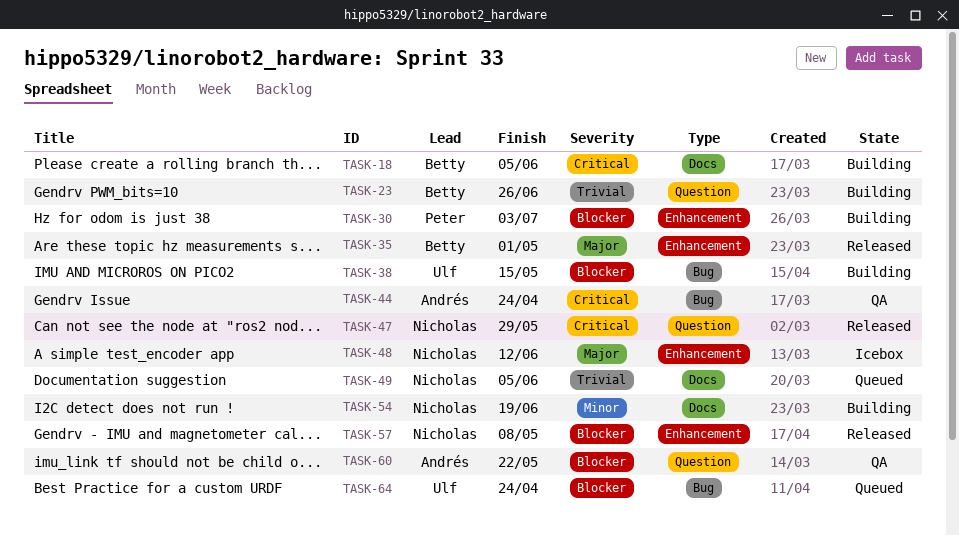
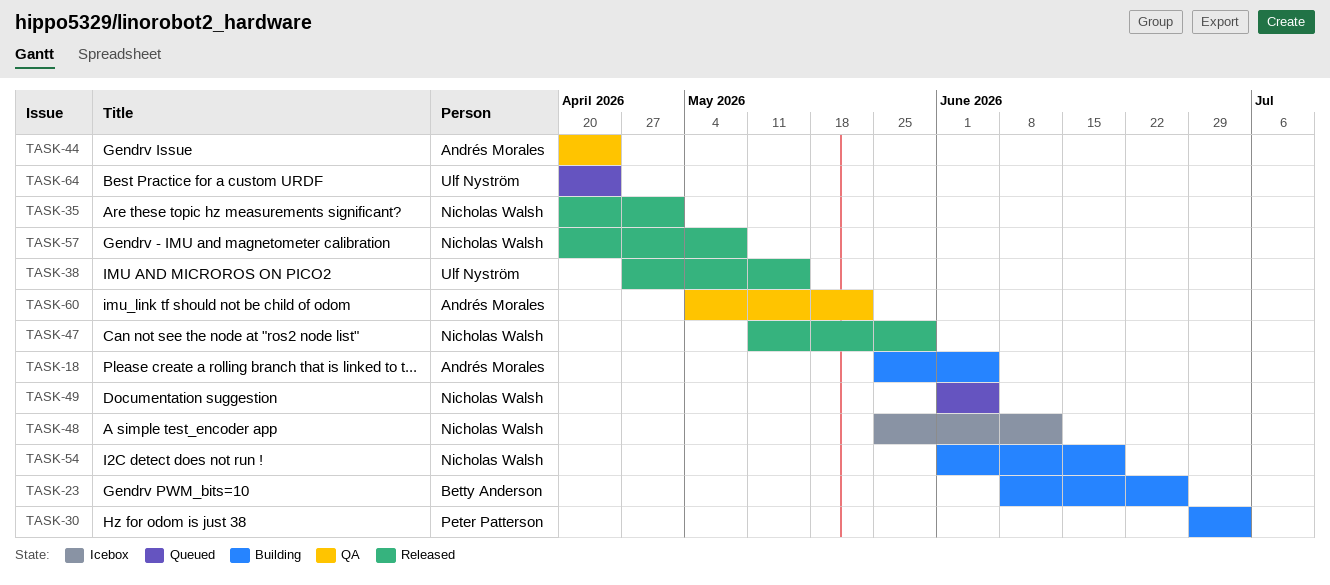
TASK-18, owner: Betty Anderson -> Andrés Morales
TASK-35, owner: Betty Anderson -> Nicholas Walsh
TASK-38, status: Building -> Released

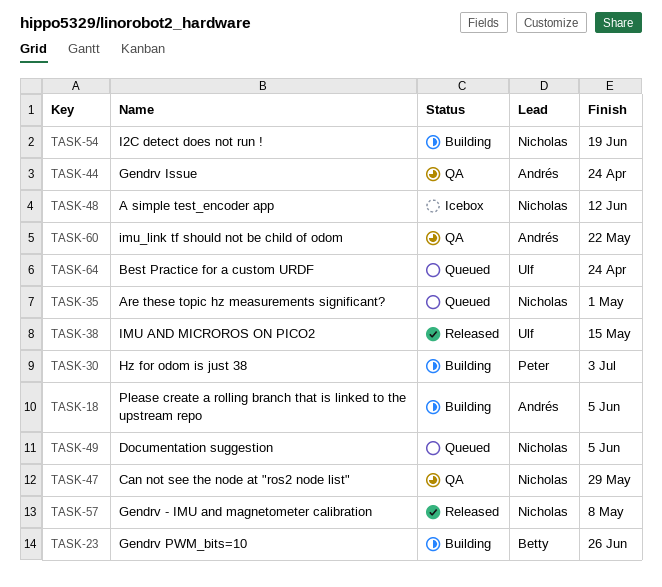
TASK-35, status: Released -> Queued
TASK-47, status: Released -> QA

